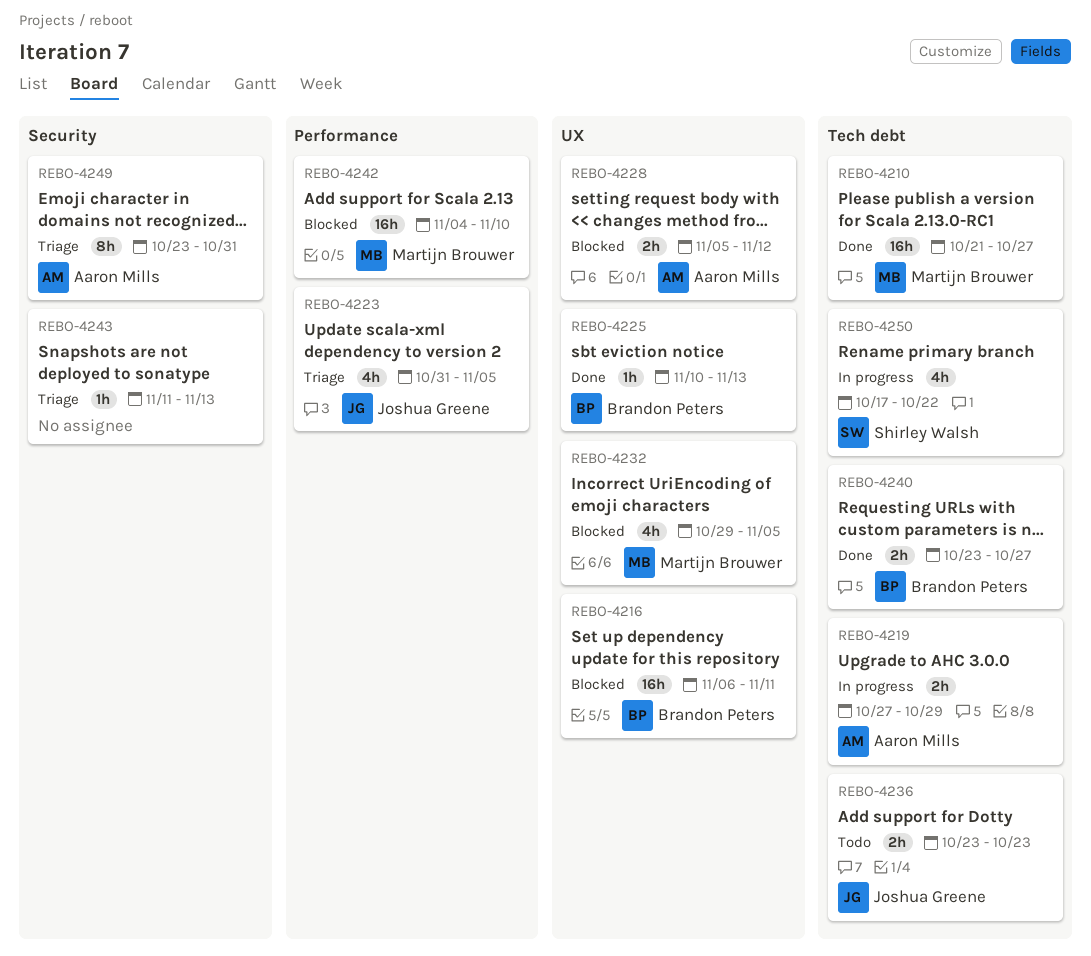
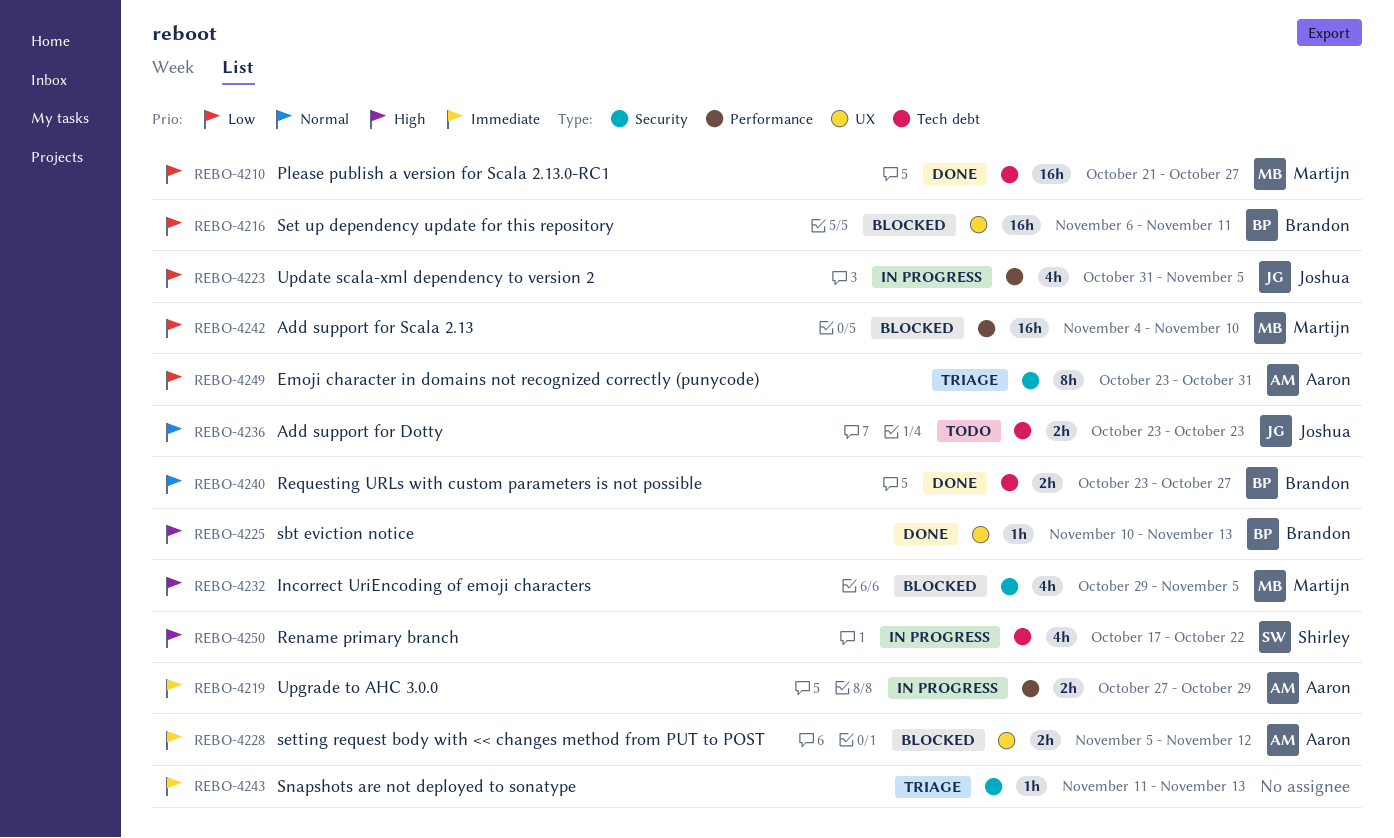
REBO-4219, label: Tech debt -> Performance
REBO-4223, status: Triage -> In progress
REBO-4232, label: UX -> Security

